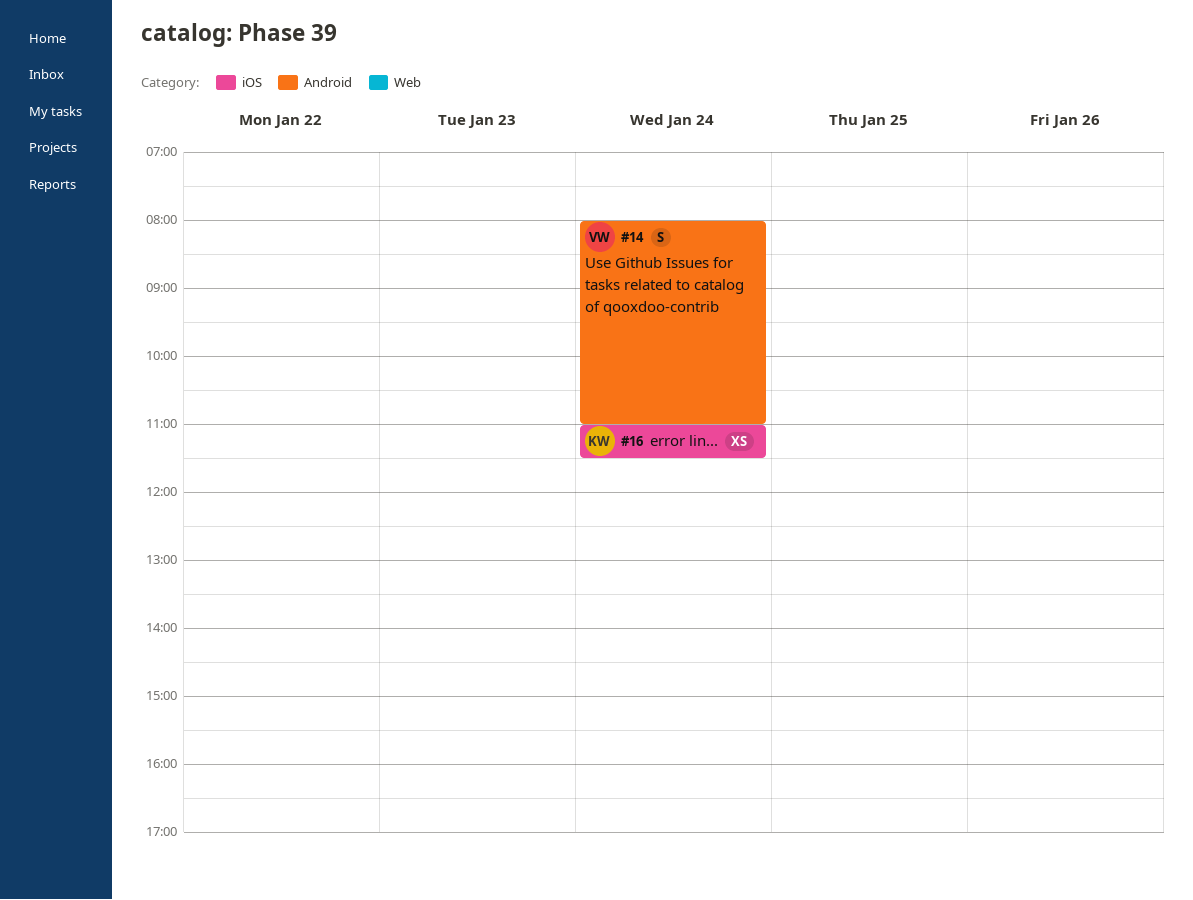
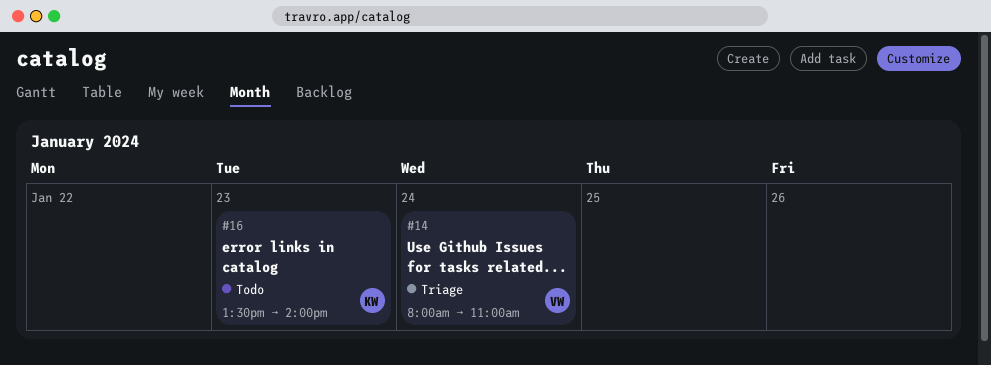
#16, day: Jan 24 -> Jan 23
#16, begins: 11:00 -> 13:30
#16, ends: 11:30 -> 14:00

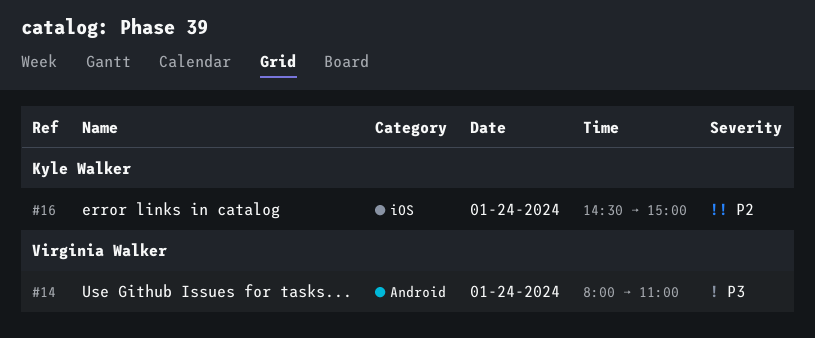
#16, day: Jan 23 -> Jan 24
#16, begins: 13:30 -> 14:30
#16, ends: 14:00 -> 15:00

